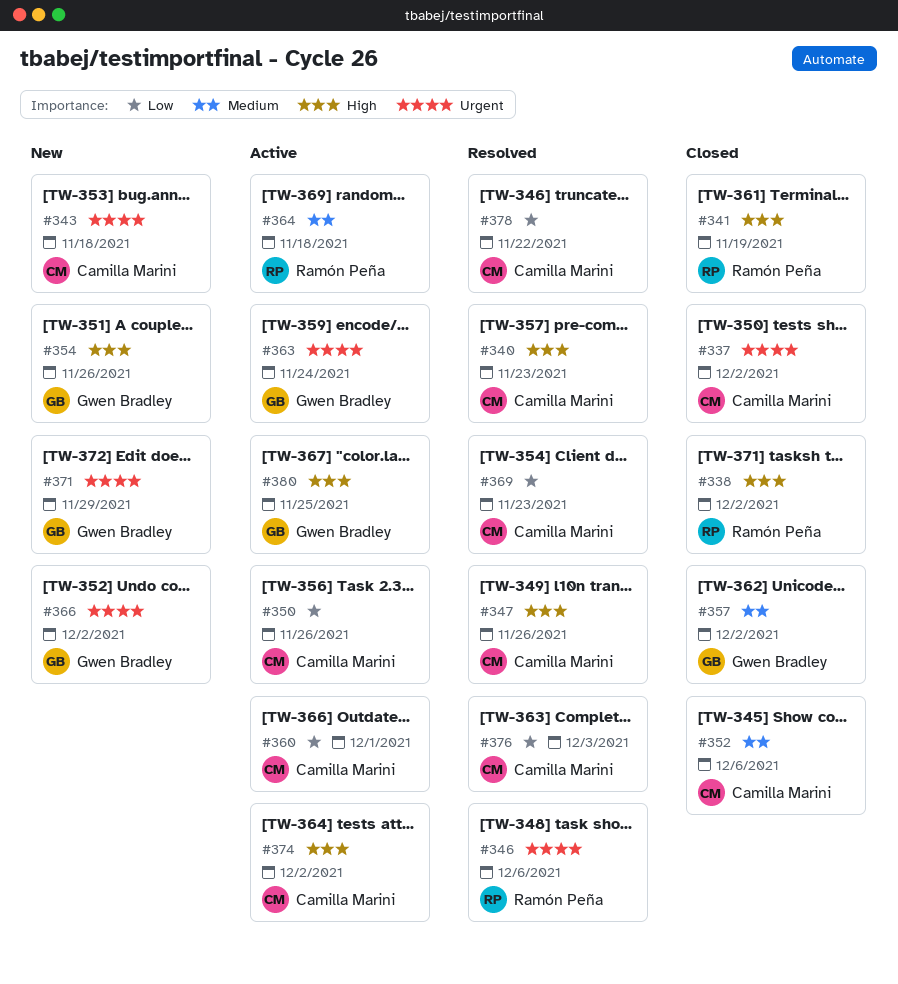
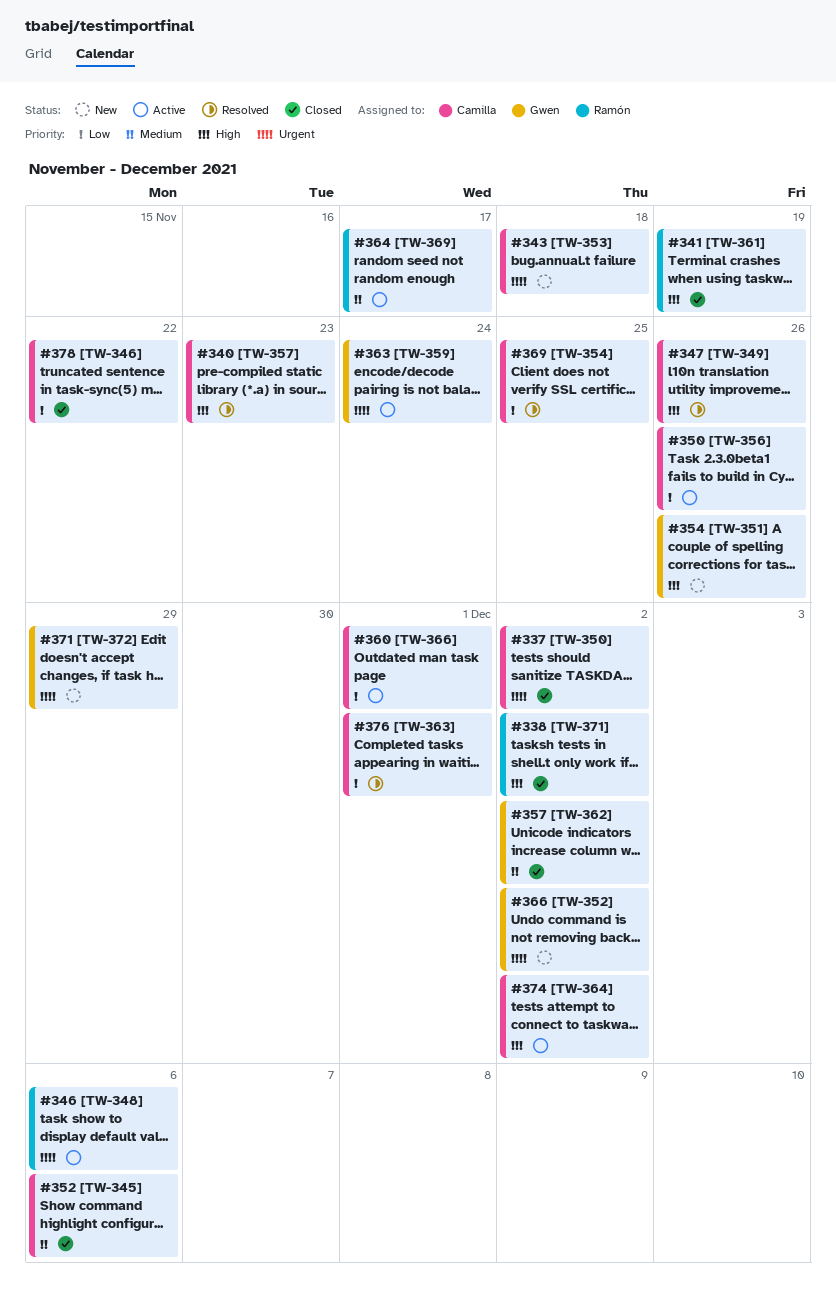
#346, status: Resolved -> Active
#364, due: Nov 18 -> Nov 17
#369, due: Nov 23 -> Nov 25
#376, due: Dec 3 -> Dec 1
#378, status: Resolved -> Closed
#380: present -> none

